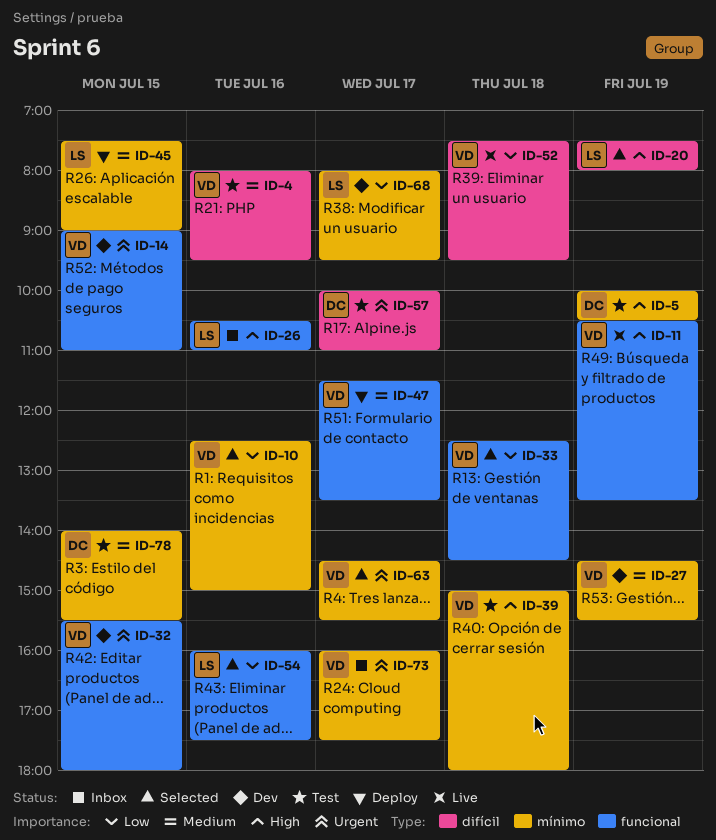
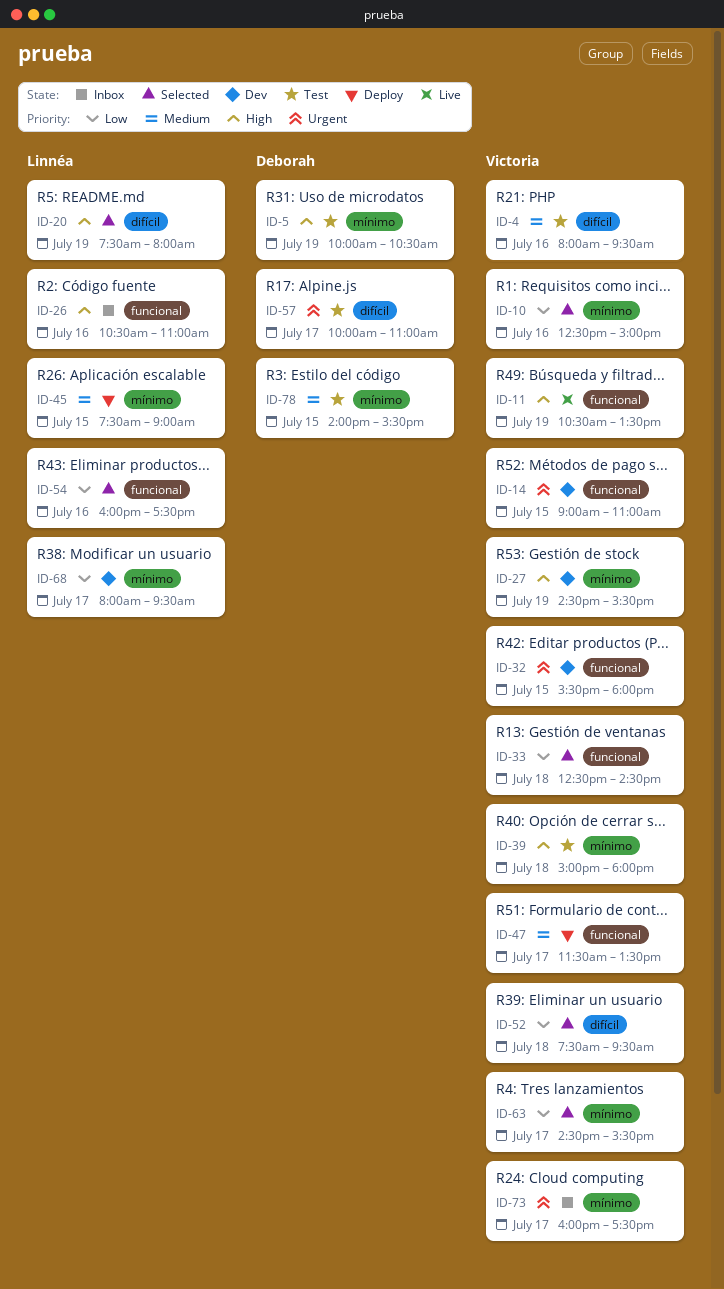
ID-27, priority: Medium -> High
ID-52, status: Live -> Selected
ID-63, priority: Urgent -> Low

